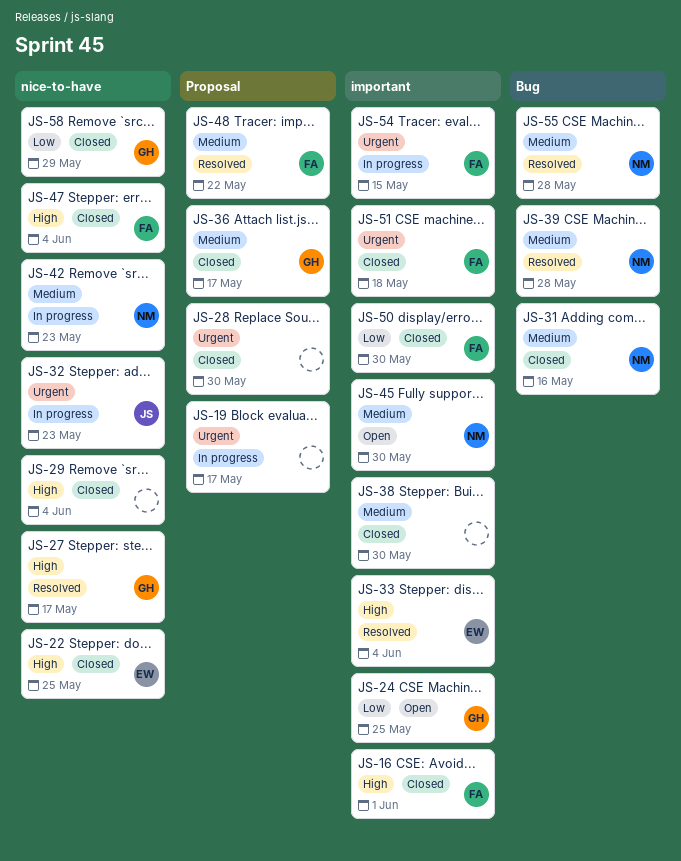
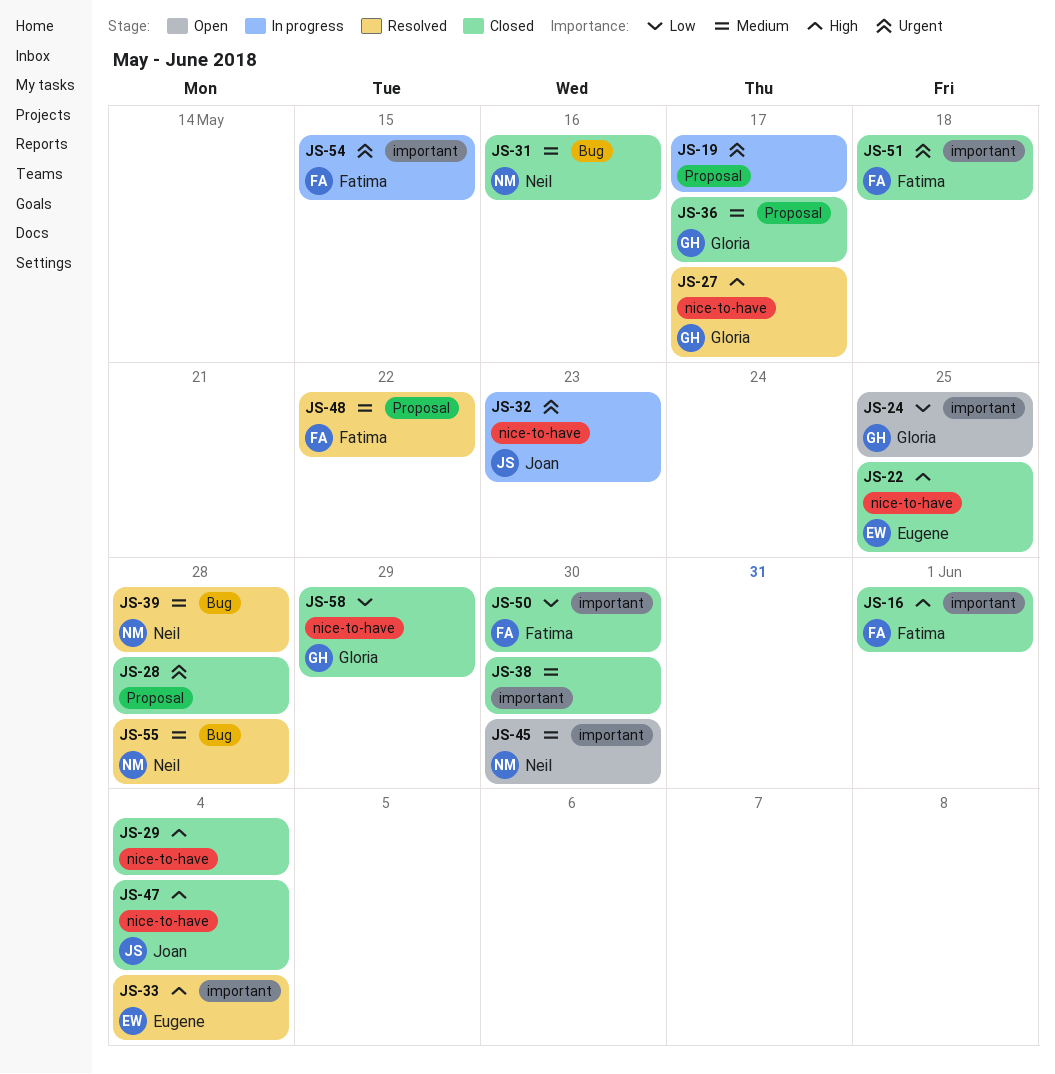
JS-28, due: May 30 -> May 28
JS-42: present -> none
JS-47, owner: Fatima -> Joan

